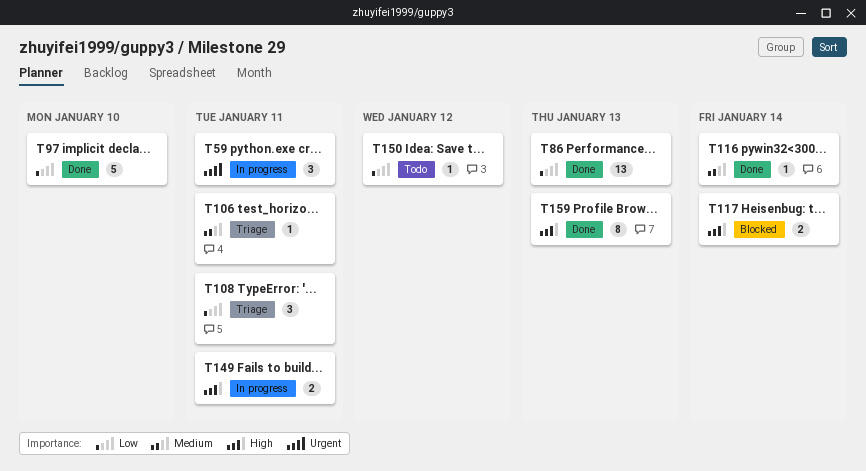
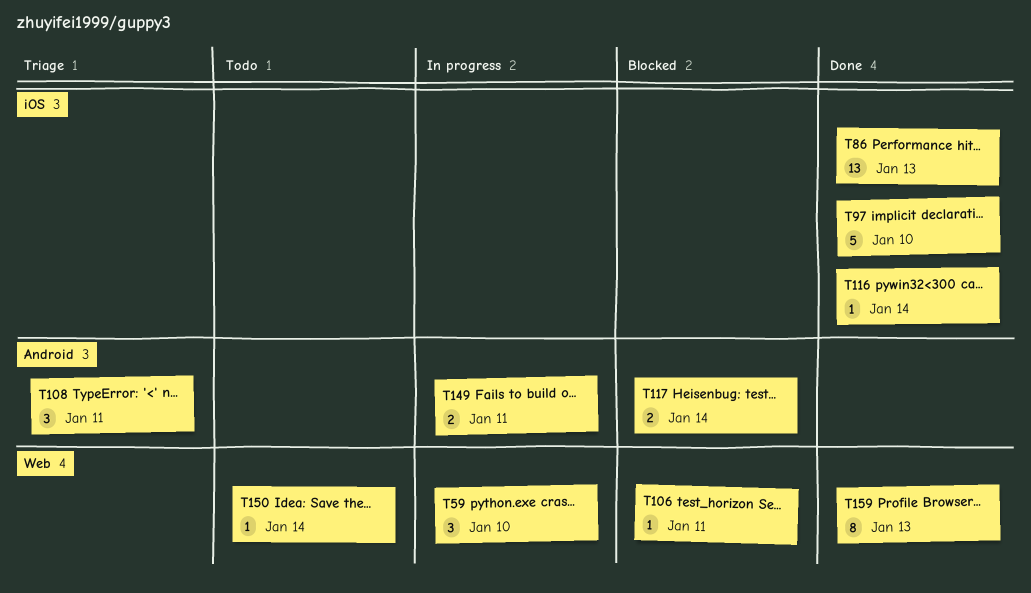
T59, due: Jan 11 -> Jan 10
T106, status: Triage -> Blocked
T150, due: Jan 12 -> Jan 14

